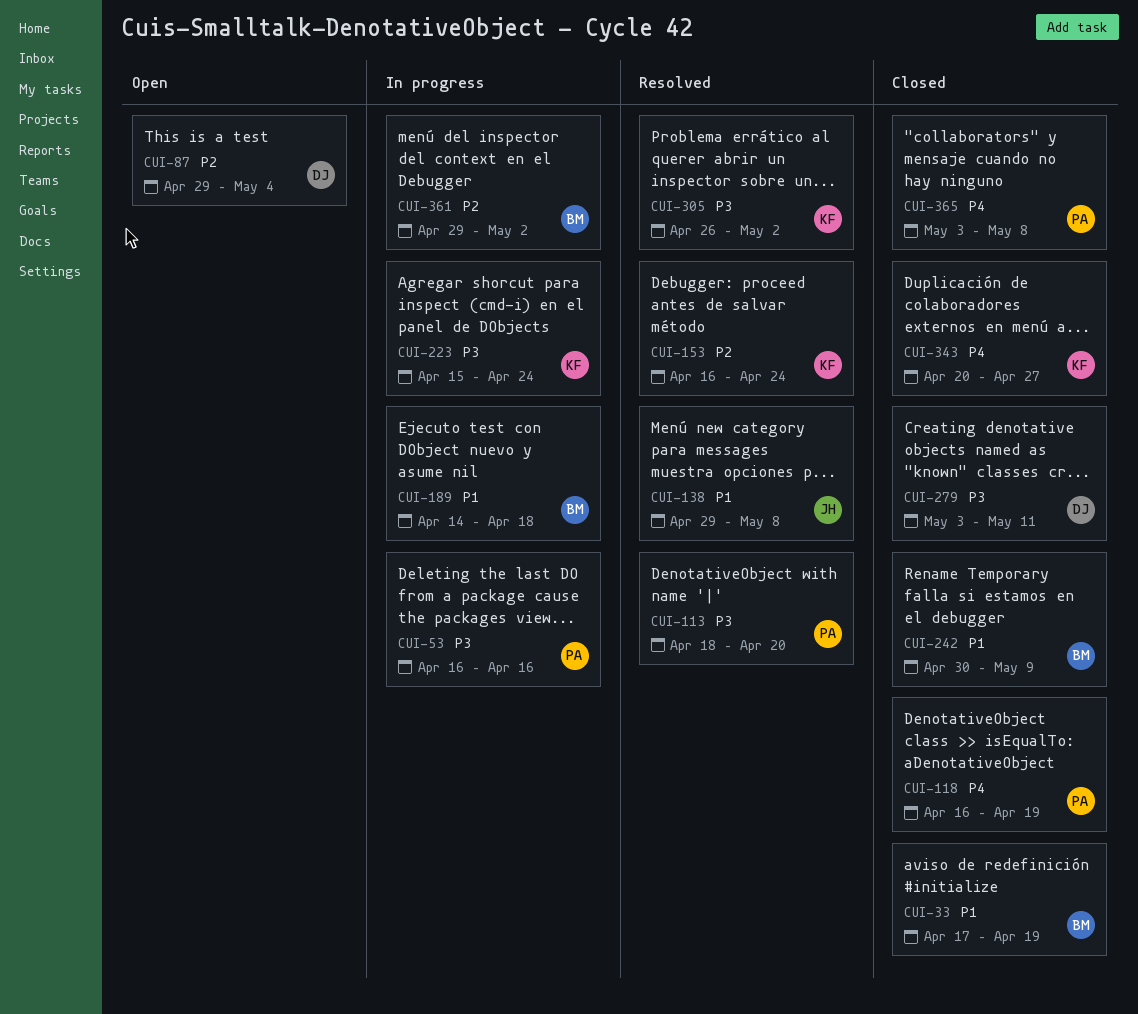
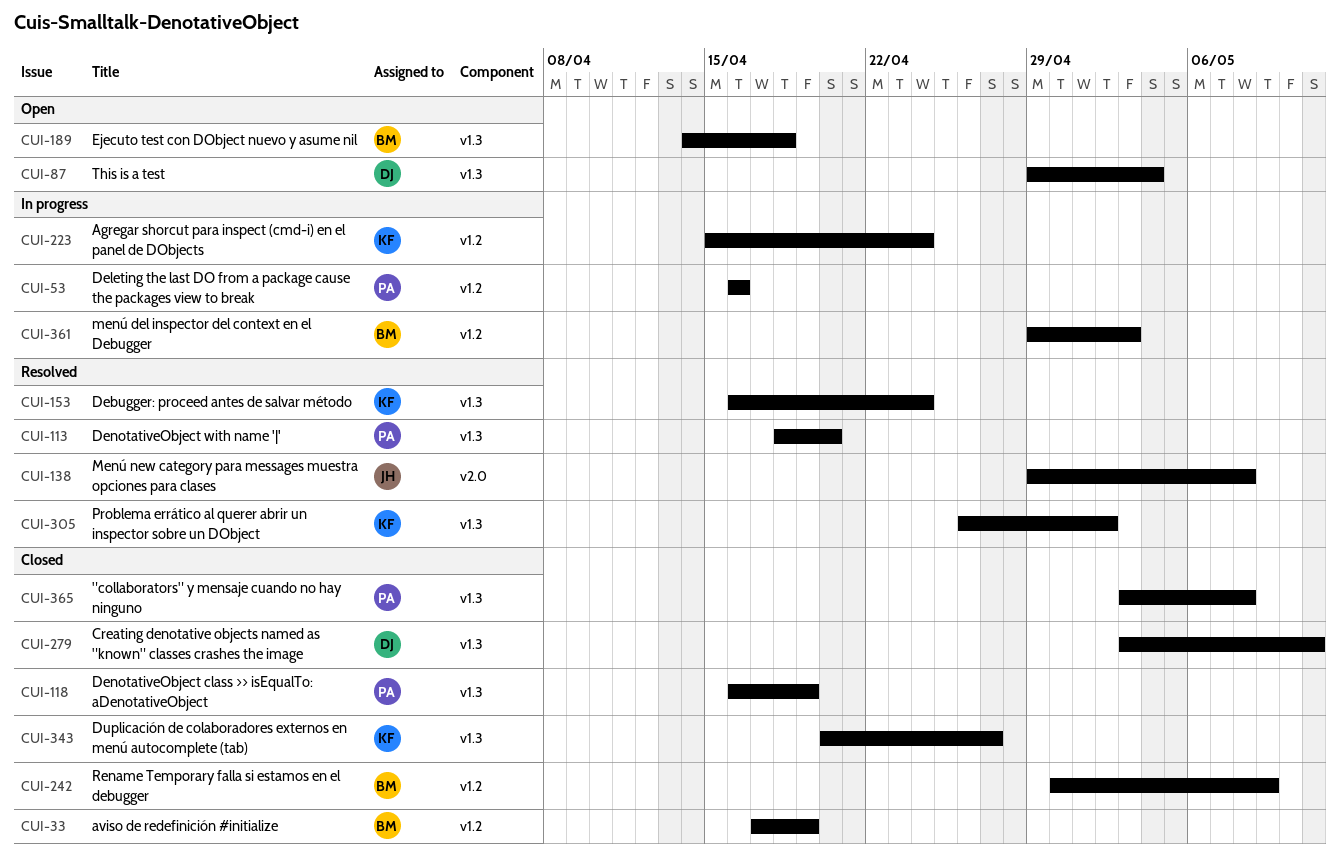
CUI-189, status: In progress -> Open
CUI-361, due: May 2 -> May 3

